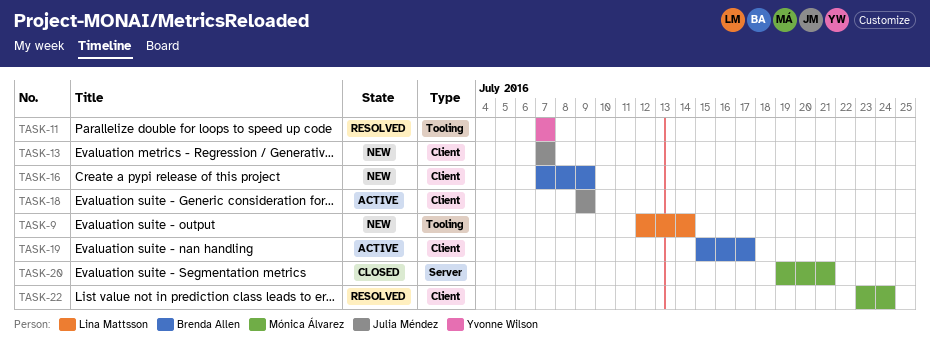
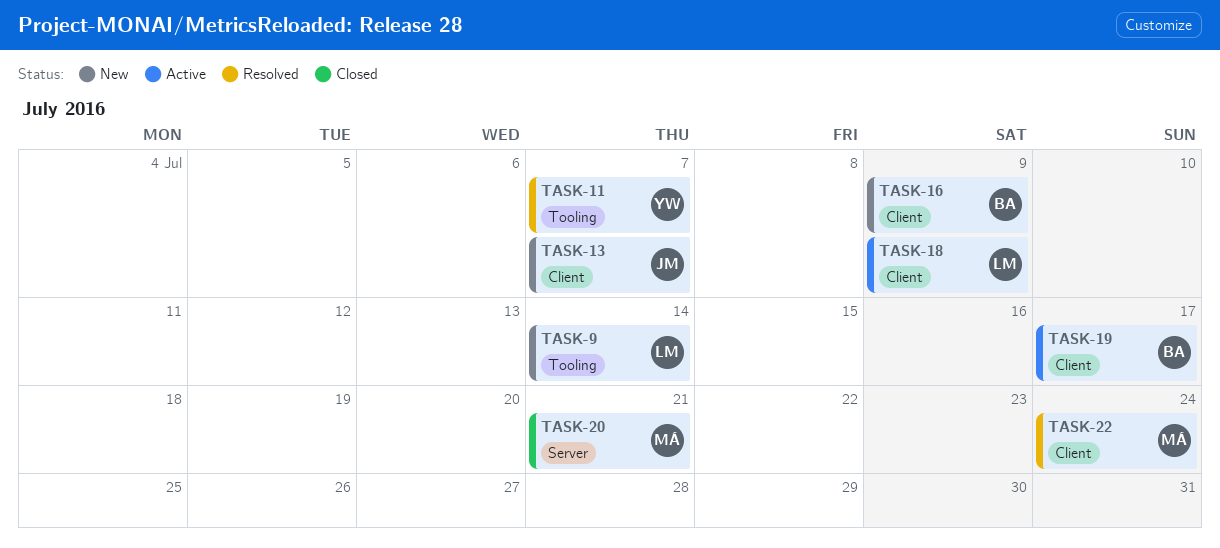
TASK-18, owner: Julia Méndez -> Lina Mattsson

